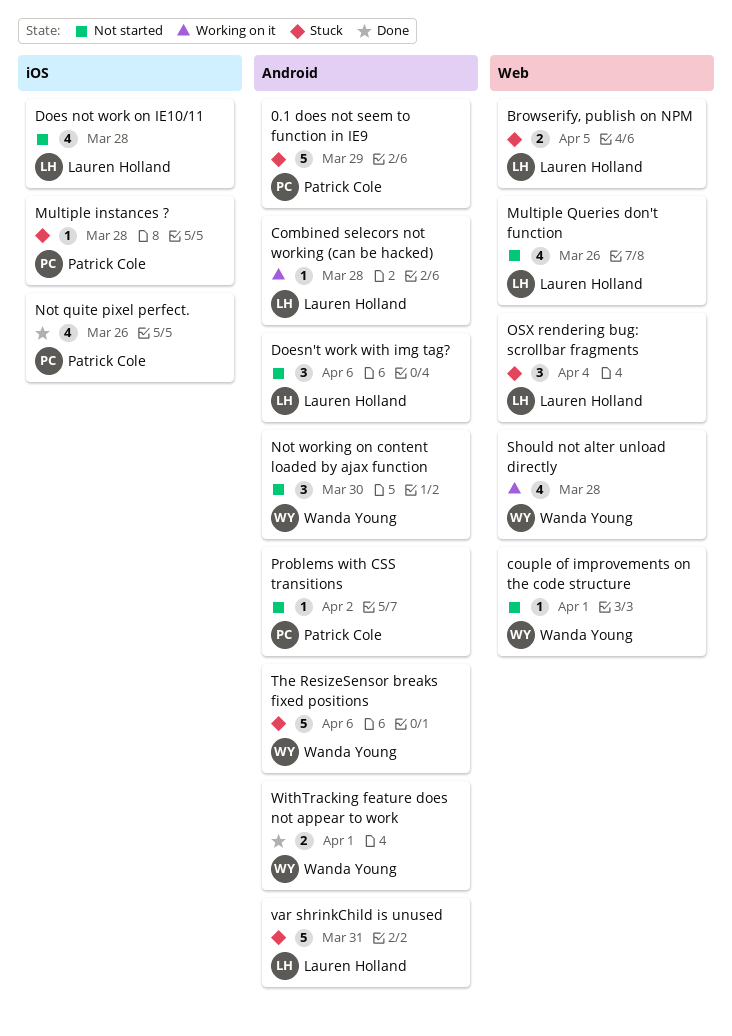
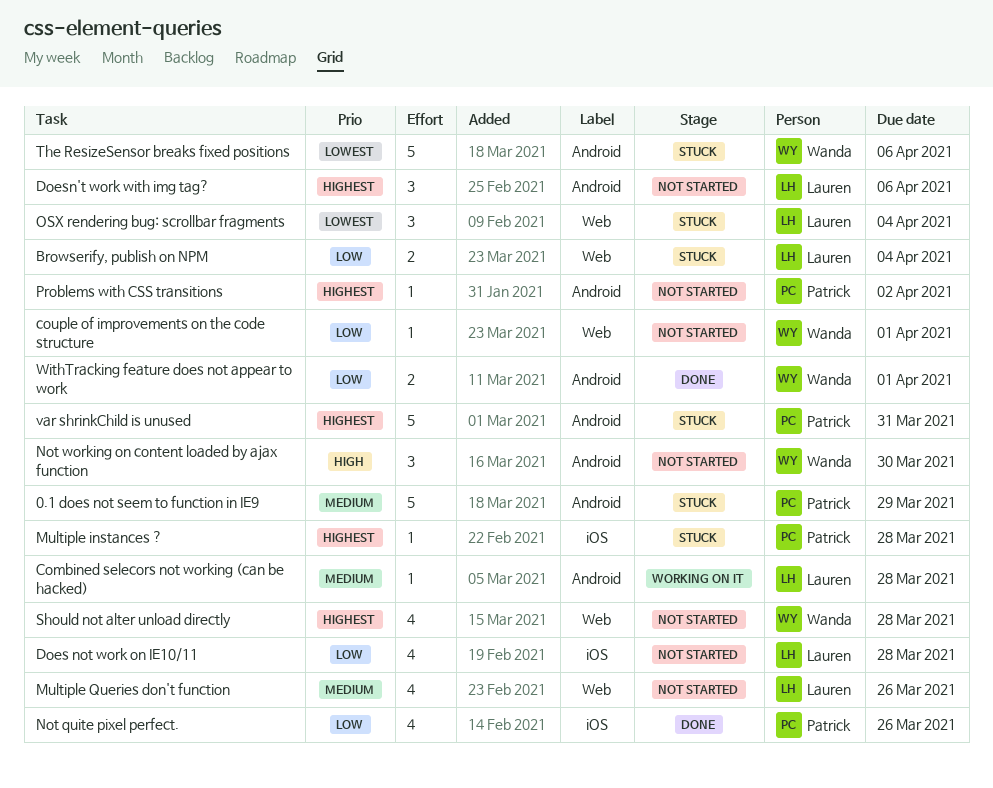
Browserify, publish on NPM, due: Apr 5 -> Apr 4
Should not alter unload directly, status: Working on it -> Not started
var shrinkChild is unused, owner: Lauren Holland -> Patrick Cole

